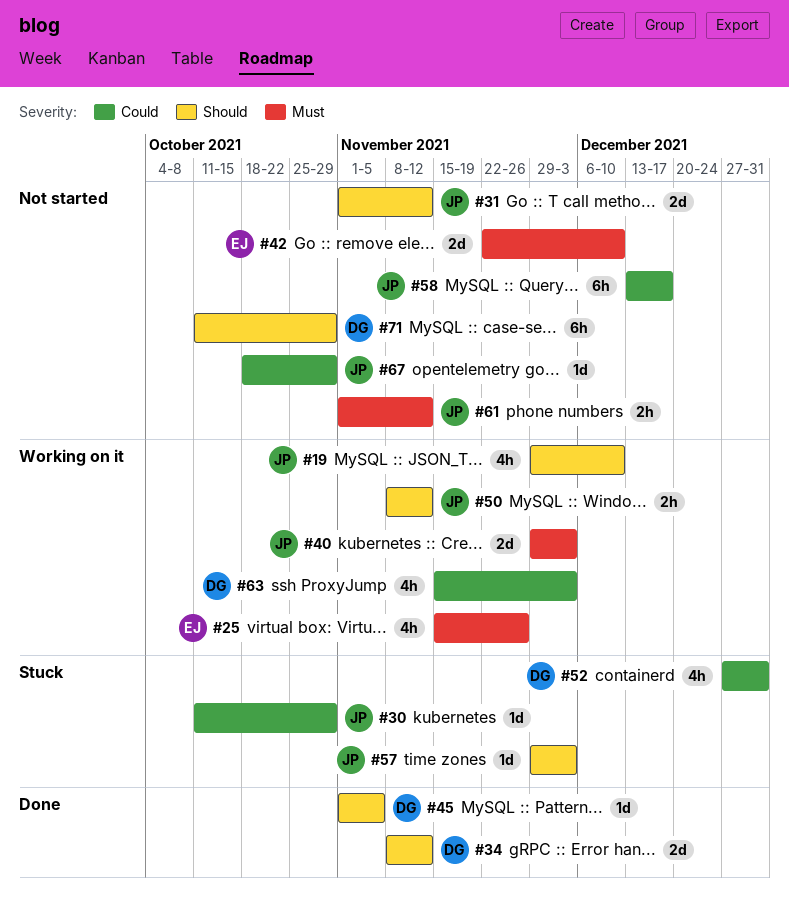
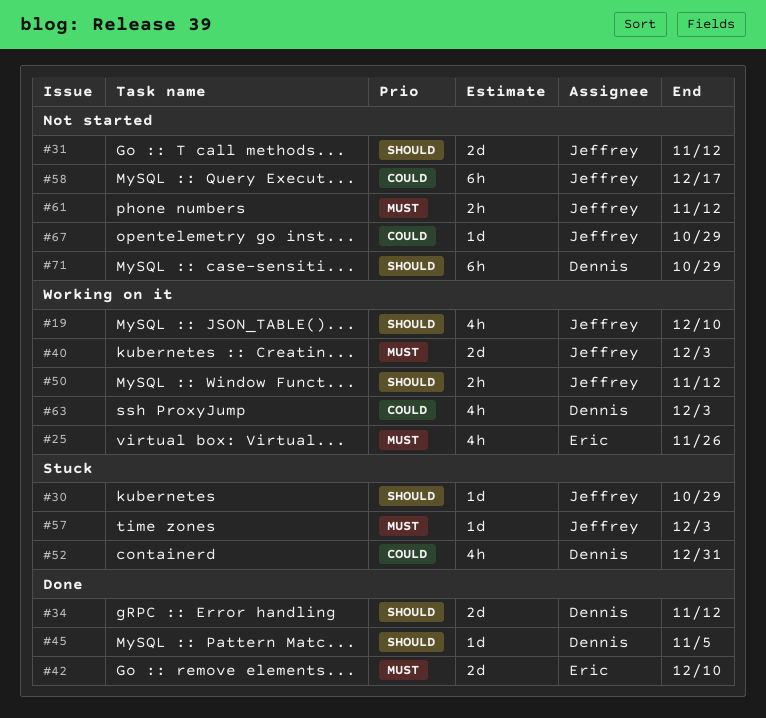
#30, priority: Could -> Should
#42, status: Not started -> Done
#57, priority: Should -> Must

